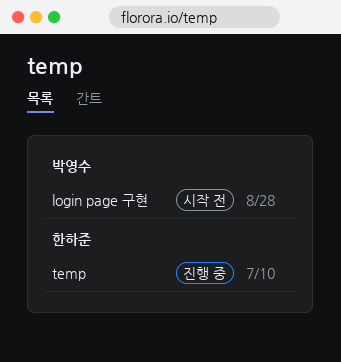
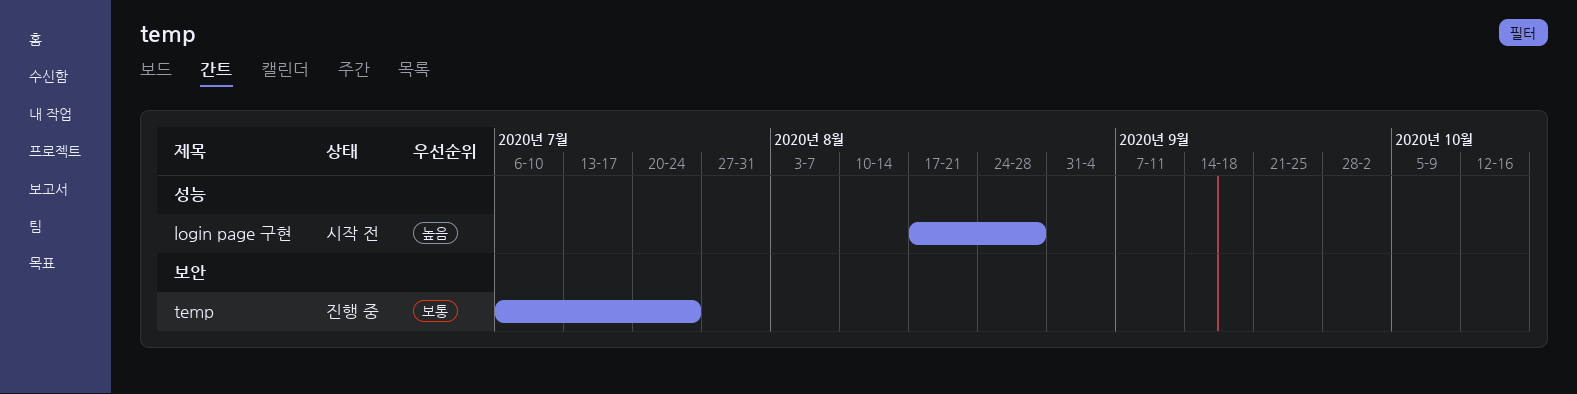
temp, due: Jul 10 -> Jul 24

